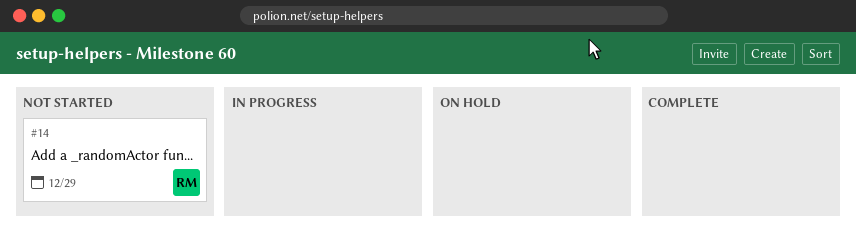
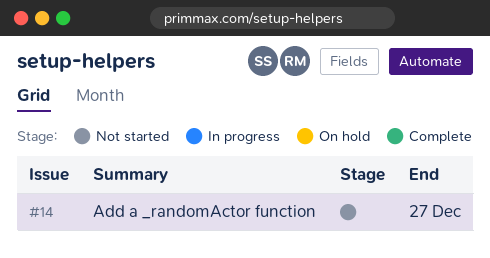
#14, due: Dec 29 -> Dec 27

